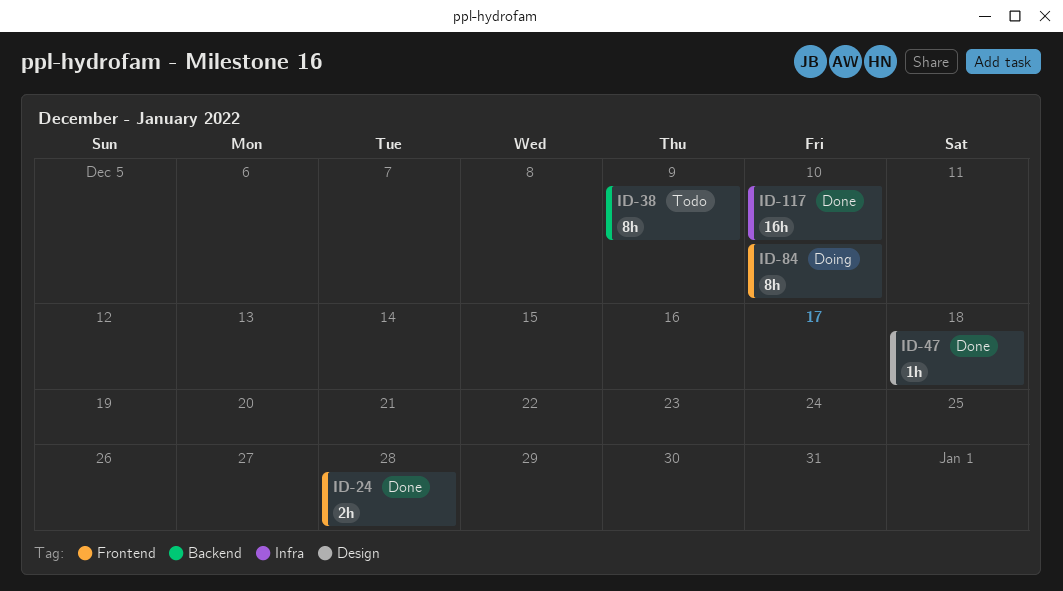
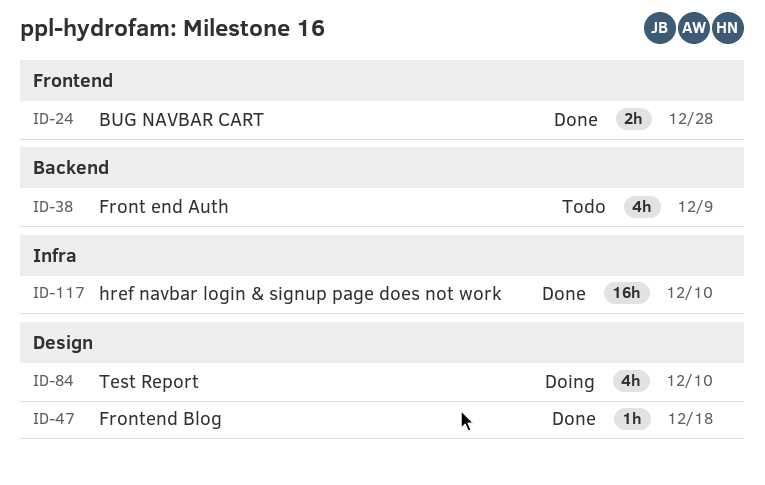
ID-38, estimate: 8h -> 4h
ID-84, label: Frontend -> Design
ID-84, estimate: 8h -> 4h

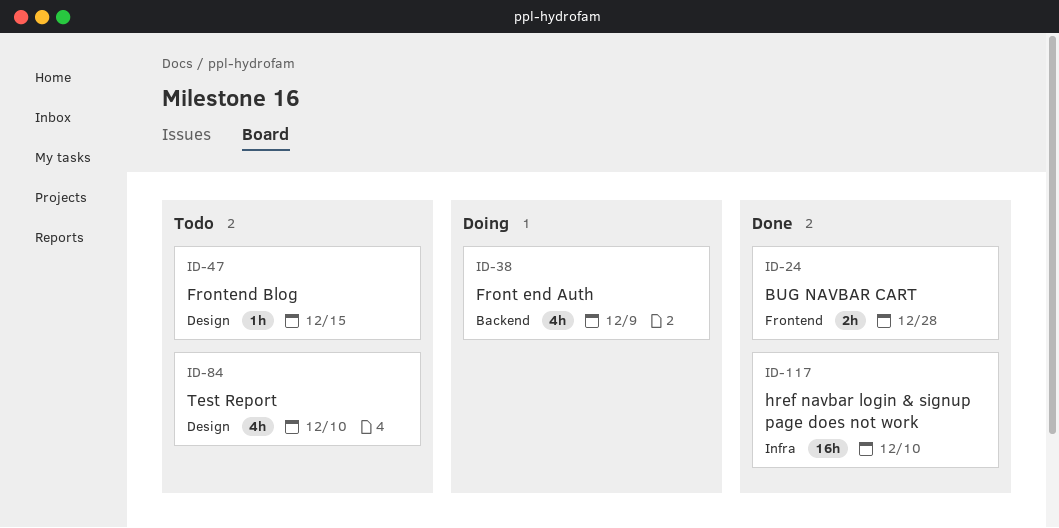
ID-38, status: Todo -> Doing
ID-47, status: Done -> Todo
ID-47, due: Dec 18 -> Dec 15
ID-84, status: Doing -> Todo

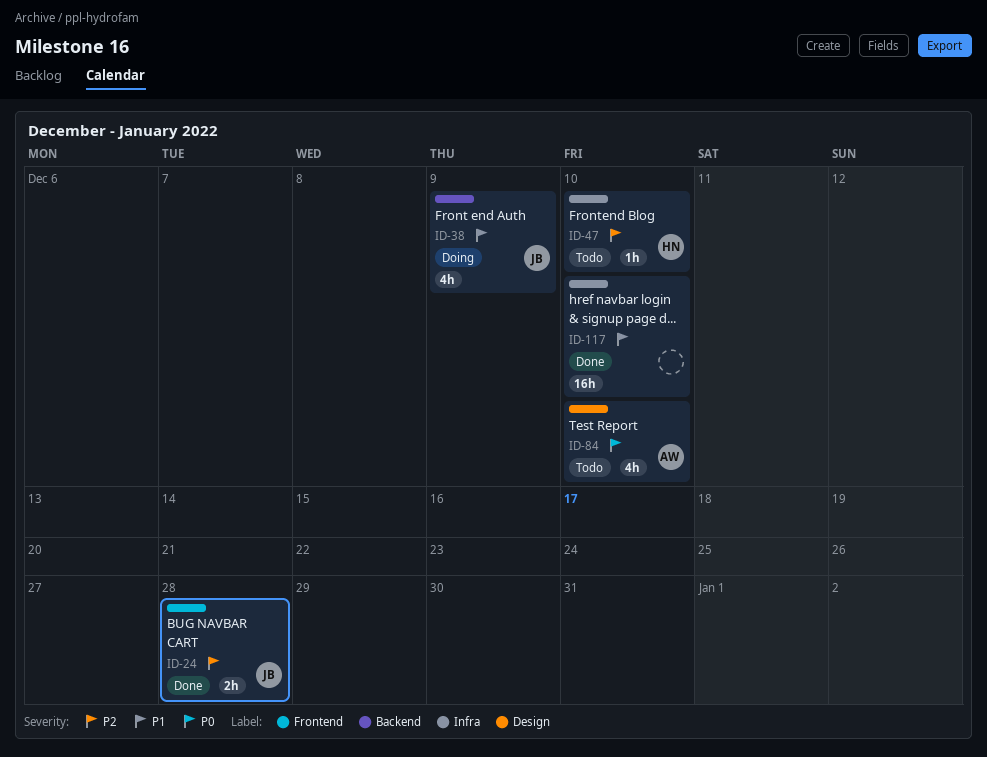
ID-47, label: Design -> Infra
ID-47, due: Dec 15 -> Dec 10

